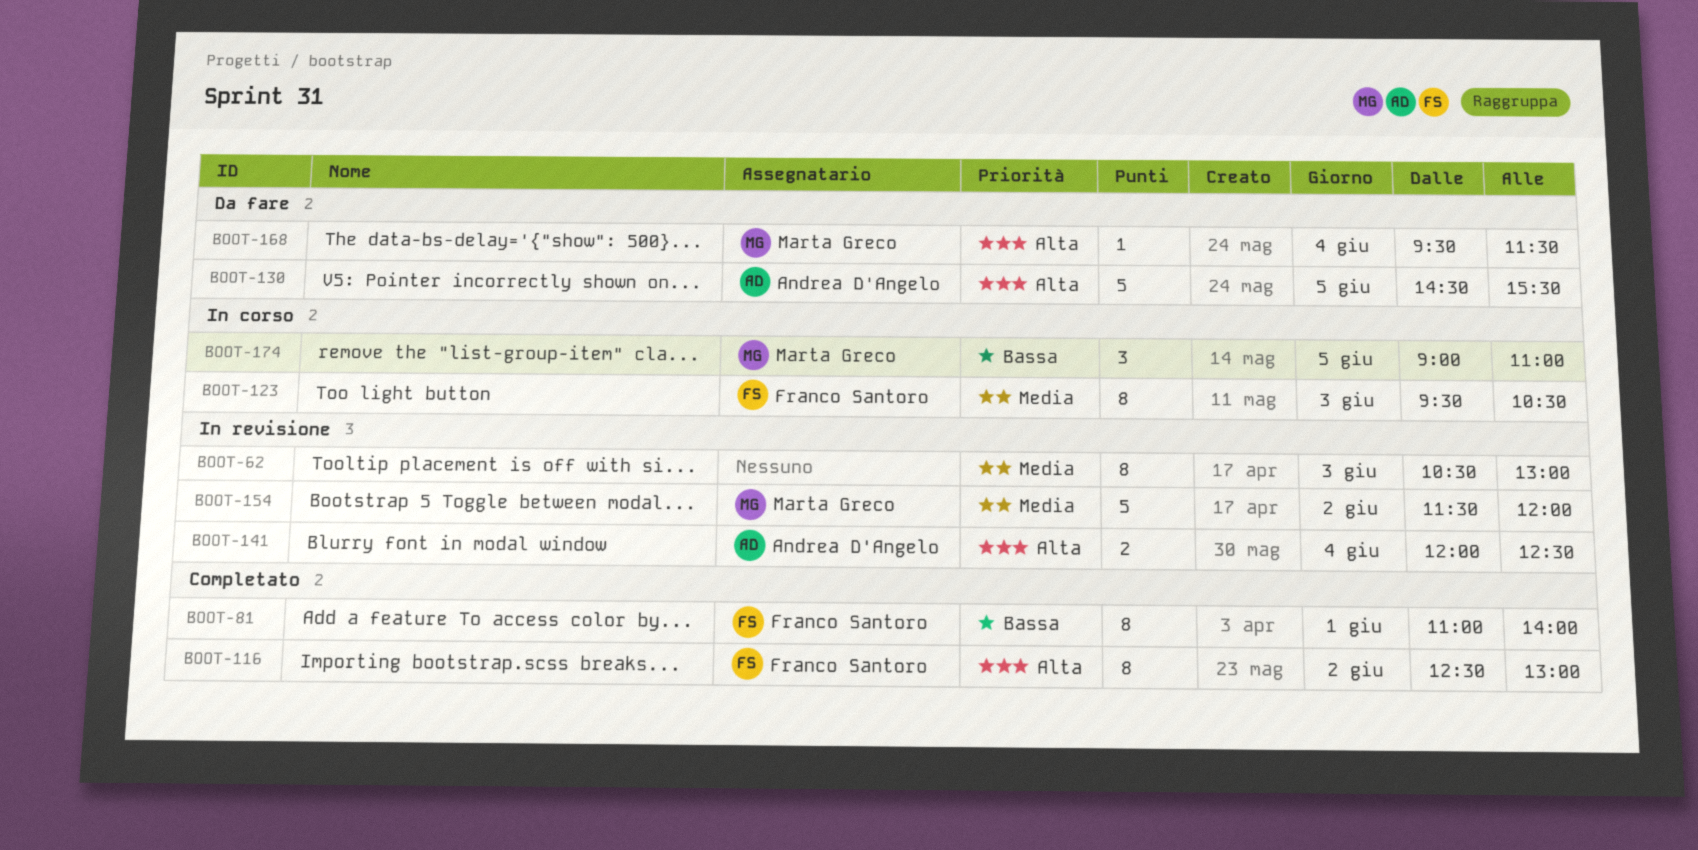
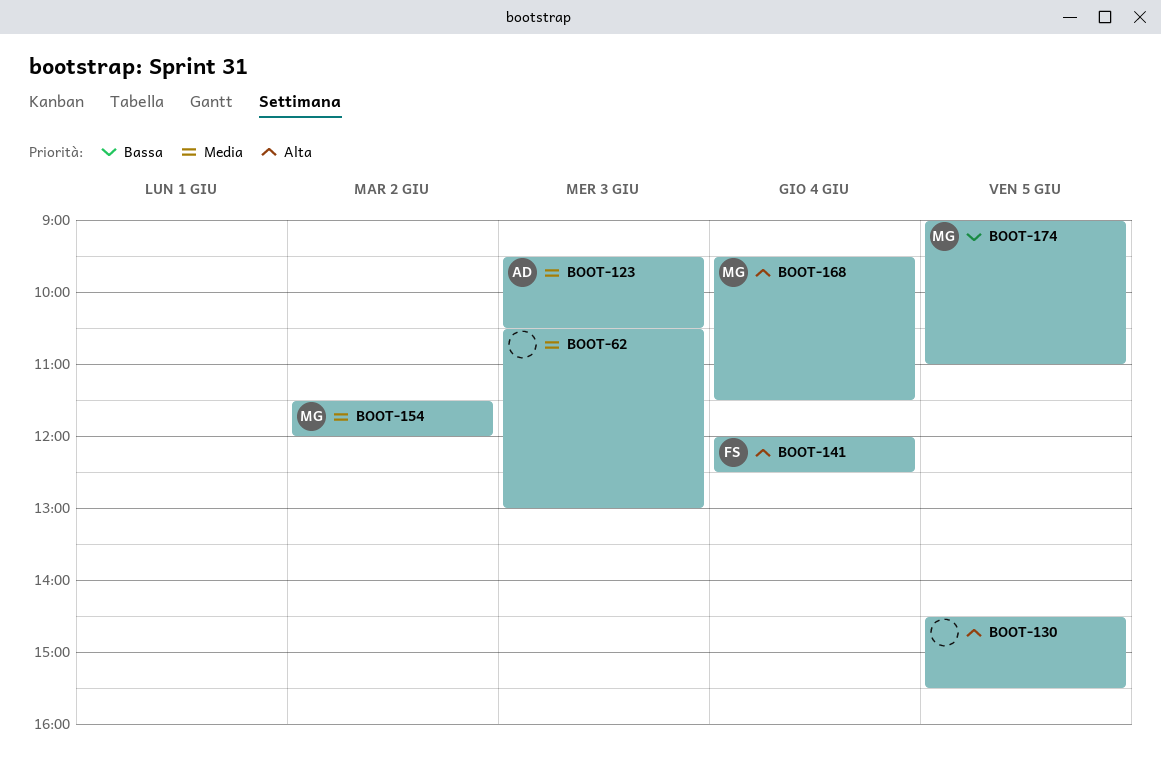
BOOT-81: present -> none
BOOT-116: present -> none
BOOT-123, owner: Franco Santoro -> Andrea D'Angelo
BOOT-130, owner: Andrea D'Angelo -> none
BOOT-141, owner: Andrea D'Angelo -> Franco Santoro

